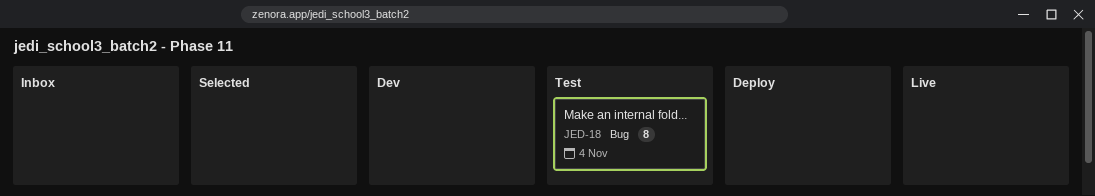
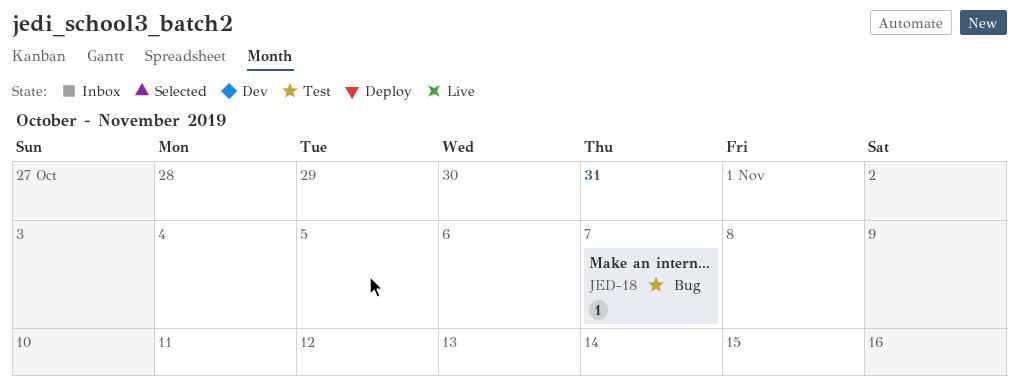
JED-18, estimate: 8 -> 1
JED-18, due: Nov 4 -> Nov 7

